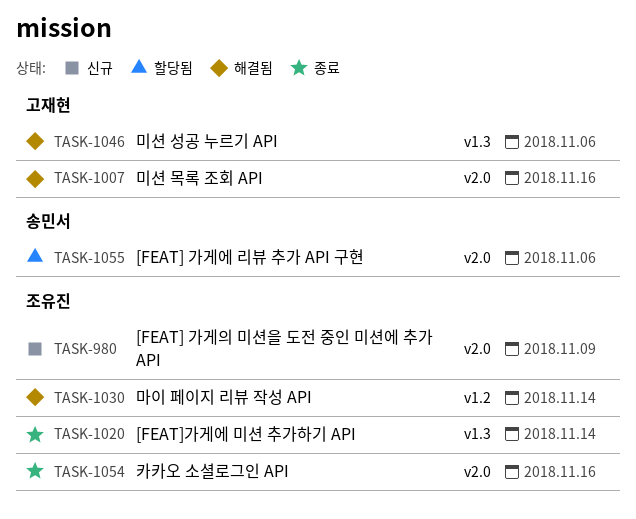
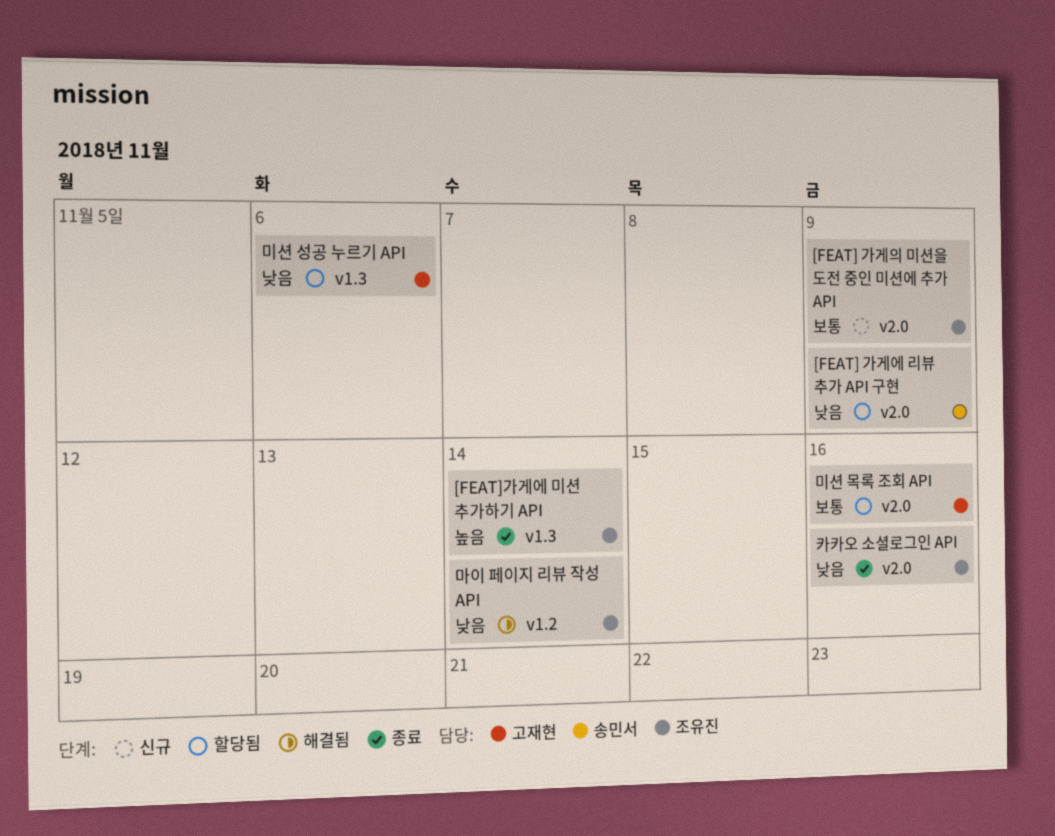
[FEAT] 가게에 리뷰 추가 API 구현, due: Nov 6 -> Nov 9
미션 목록 조회 API, status: 해결됨 -> 할당됨
미션 성공 누르기 API, status: 해결됨 -> 할당됨

